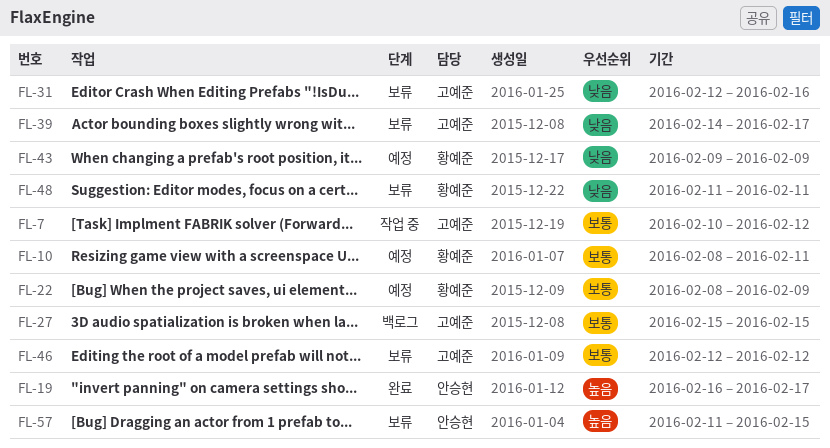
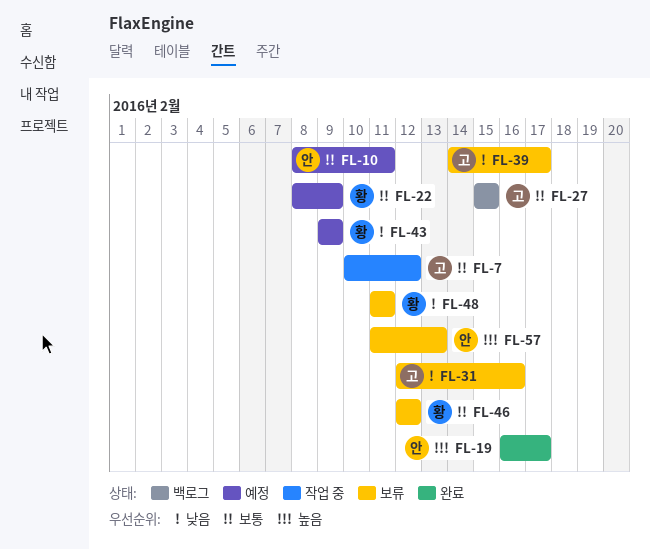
FL-10, owner: 황예준 -> 안승현
FL-46, owner: 고예준 -> 황예준
FL-57, due: Feb 15 -> Feb 13

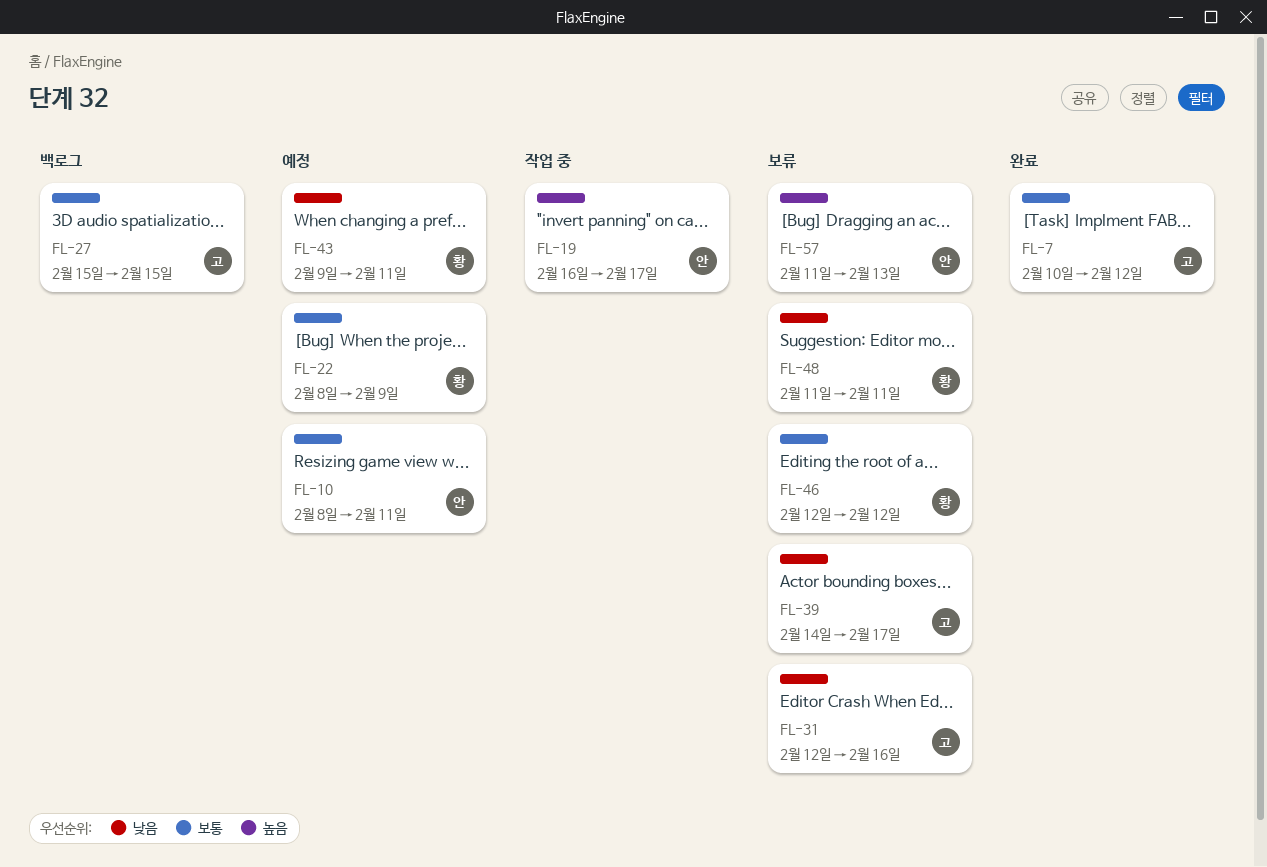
FL-7, status: 작업 중 -> 완료
FL-19, status: 완료 -> 작업 중
FL-43, due: Feb 9 -> Feb 11

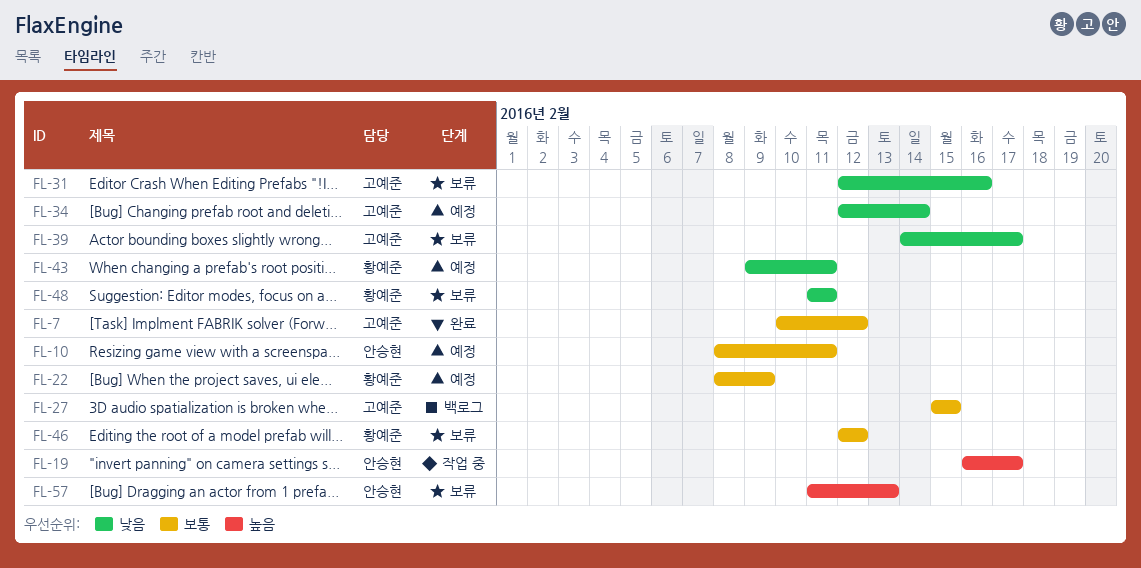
FL-34: none -> present

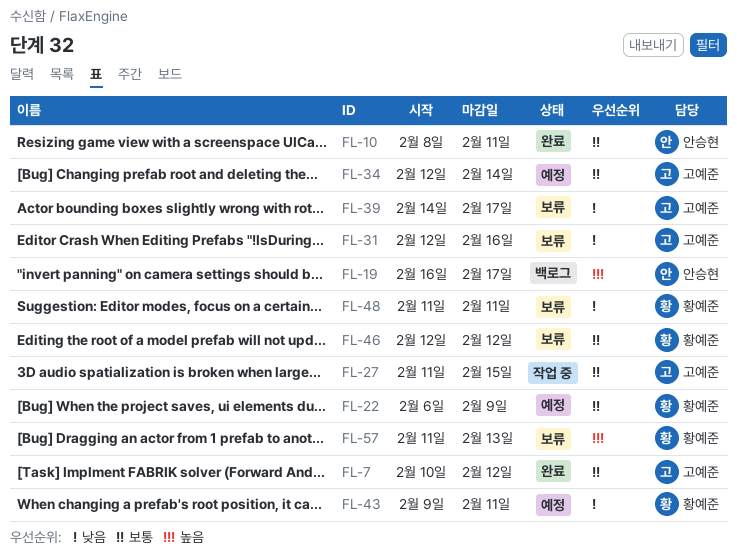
FL-10, status: 예정 -> 완료
FL-19, status: 작업 중 -> 백로그
FL-22, start: Feb 8 -> Feb 6
FL-27, status: 백로그 -> 작업 중
FL-27, start: Feb 15 -> Feb 11
FL-34, priority: 낮음 -> 보통
FL-57, owner: 안승현 -> 황예준

